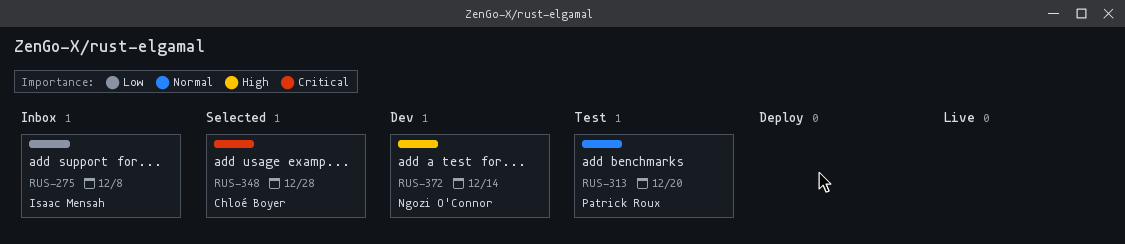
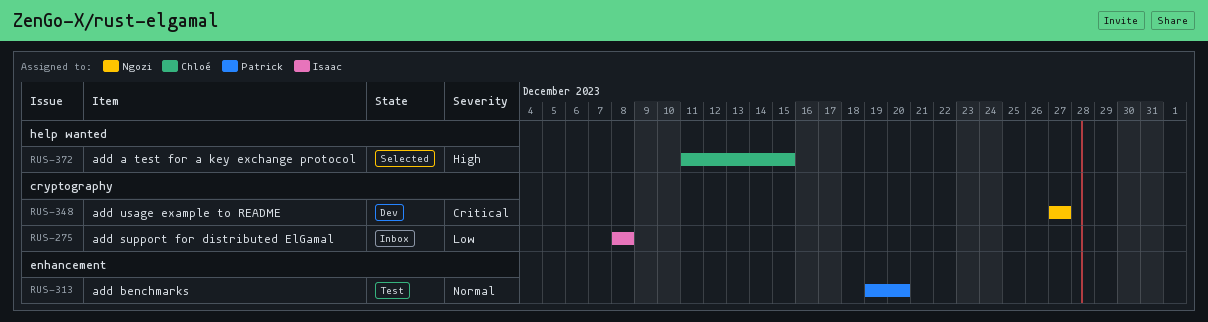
RUS-348, status: Selected -> Dev
RUS-348, owner: Chloé Boyer -> Ngozi O'Connor
RUS-348, due: Dec 28 -> Dec 27
RUS-372, status: Dev -> Selected
RUS-372, owner: Ngozi O'Connor -> Chloé Boyer
RUS-372, due: Dec 14 -> Dec 15

